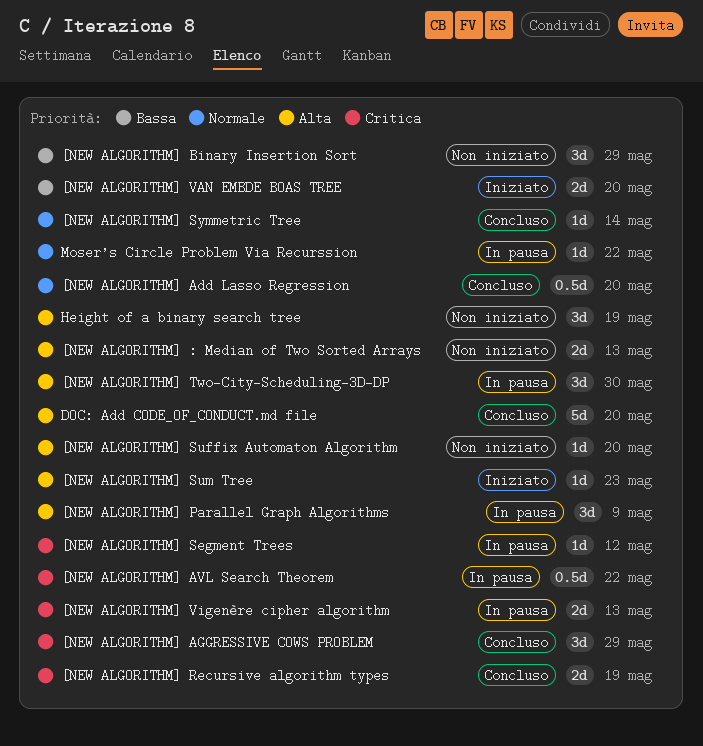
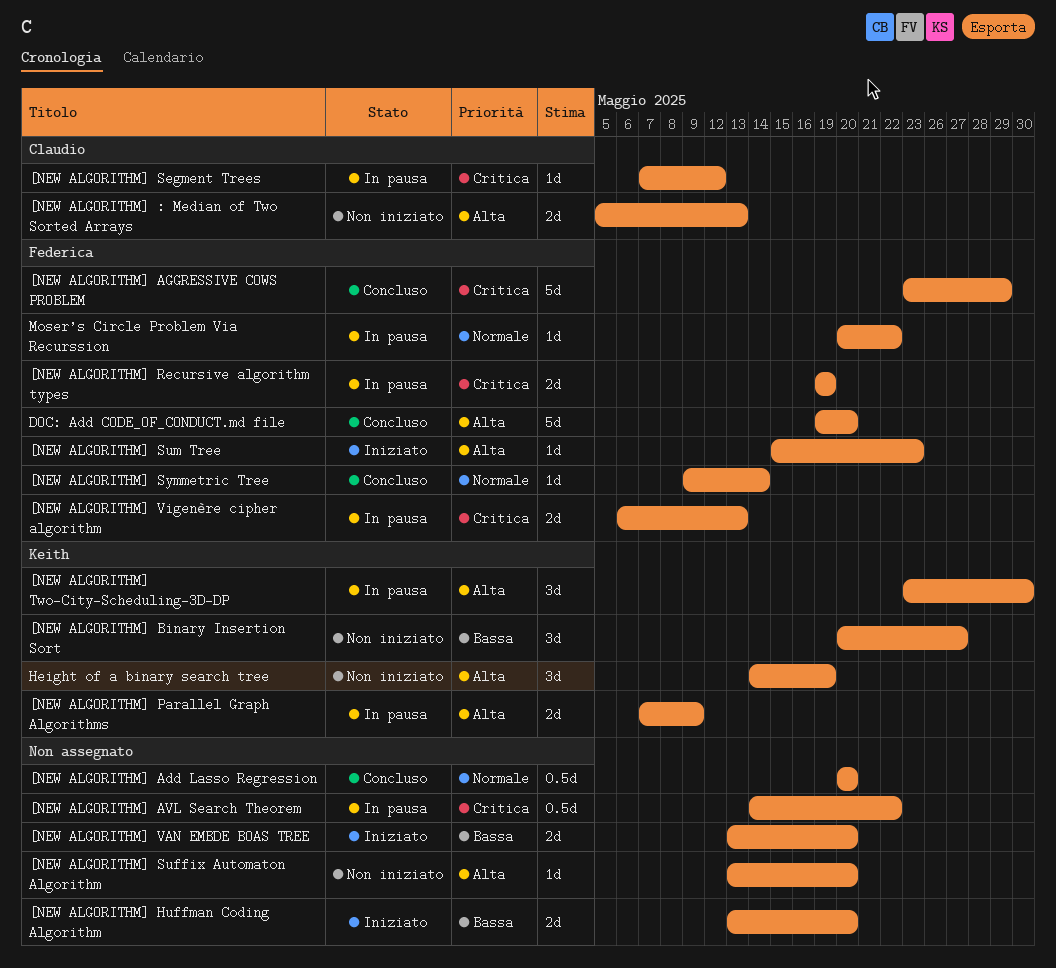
[NEW ALGORITHM] AGGRESSIVE COWS PROBLEM, estimate: 3d -> 5d
[NEW ALGORITHM] Binary Insertion Sort, due: May 29 -> May 27
[NEW ALGORITHM] Huffman Coding Algorithm: none -> present
[NEW ALGORITHM] Parallel Graph Algorithms, estimate: 3d -> 2d
[NEW ALGORITHM] Recursive algorithm types, status: Concluso -> In pausa

